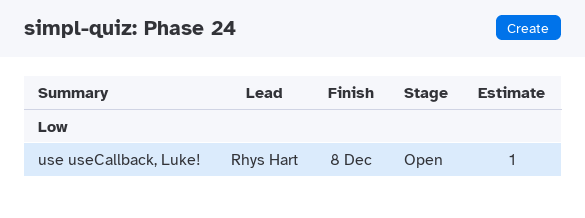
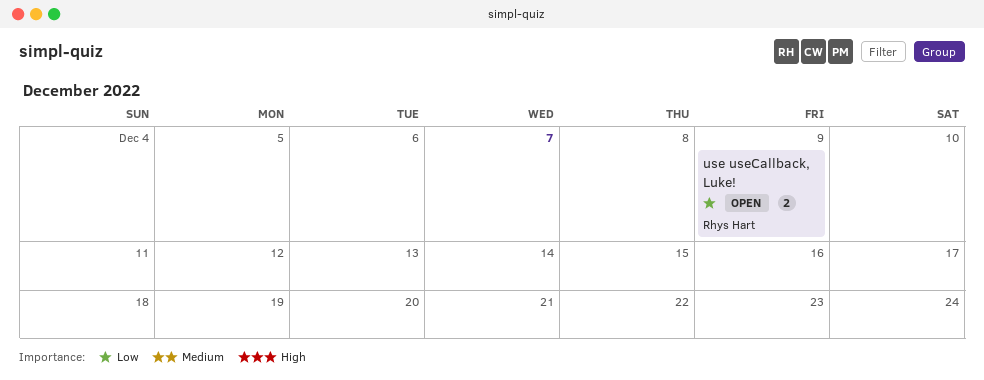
use useCallback, Luke!, estimate: 1 -> 2
use useCallback, Luke!, due: Dec 8 -> Dec 9

